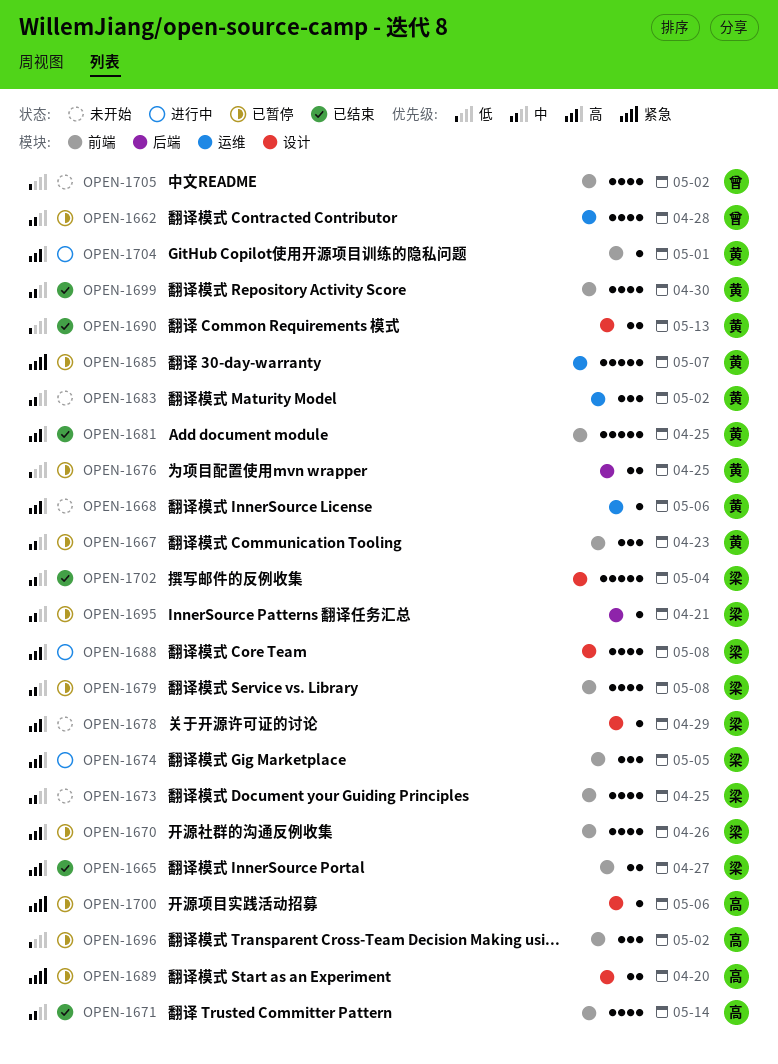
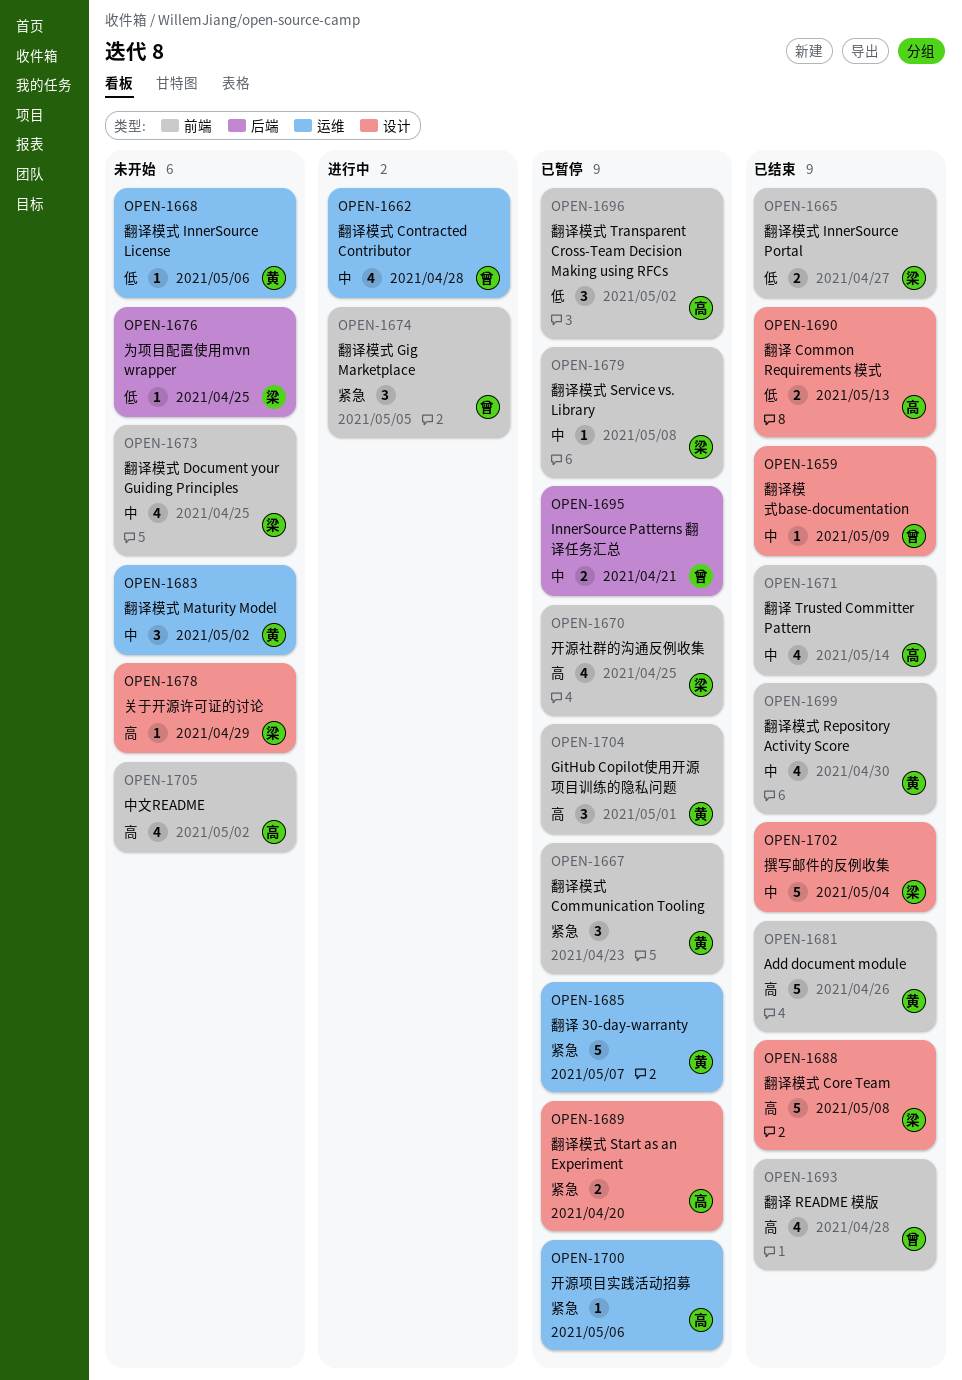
OPEN-1659: none -> present
OPEN-1662, status: 已暂停 -> 进行中
OPEN-1665, priority: 高 -> 低
OPEN-1667, priority: 中 -> 紧急
OPEN-1668, priority: 高 -> 低
OPEN-1670, due: Apr 26 -> Apr 25
OPEN-1674, owner: 梁 -> 曾
OPEN-1674, priority: 高 -> 紧急
OPEN-1676, status: 已暂停 -> 未开始
OPEN-1676, owner: 黄 -> 梁
OPEN-1676, estimate: 2 -> 1
OPEN-1679, estimate: 4 -> 1
OPEN-1681, due: Apr 25 -> Apr 26
OPEN-1688, status: 进行中 -> 已结束
OPEN-1688, estimate: 4 -> 5
OPEN-1690, owner: 黄 -> 高
OPEN-1693: none -> present
OPEN-1695, owner: 梁 -> 曾
OPEN-1695, estimate: 1 -> 2
OPEN-1700, label: 设计 -> 运维
OPEN-1704, status: 进行中 -> 已暂停
OPEN-1704, estimate: 1 -> 3
OPEN-1705, owner: 曾 -> 高
OPEN-1705, priority: 低 -> 高

